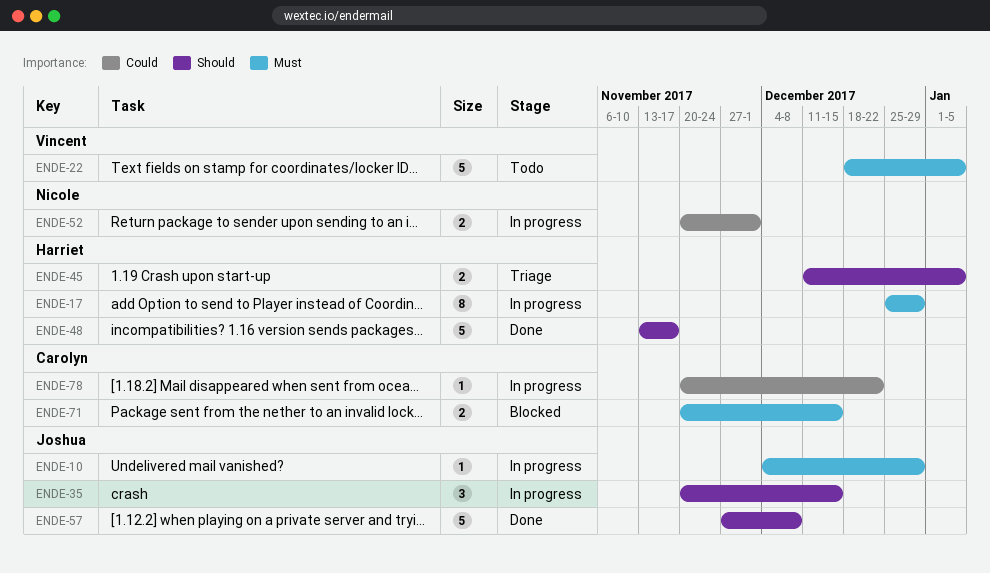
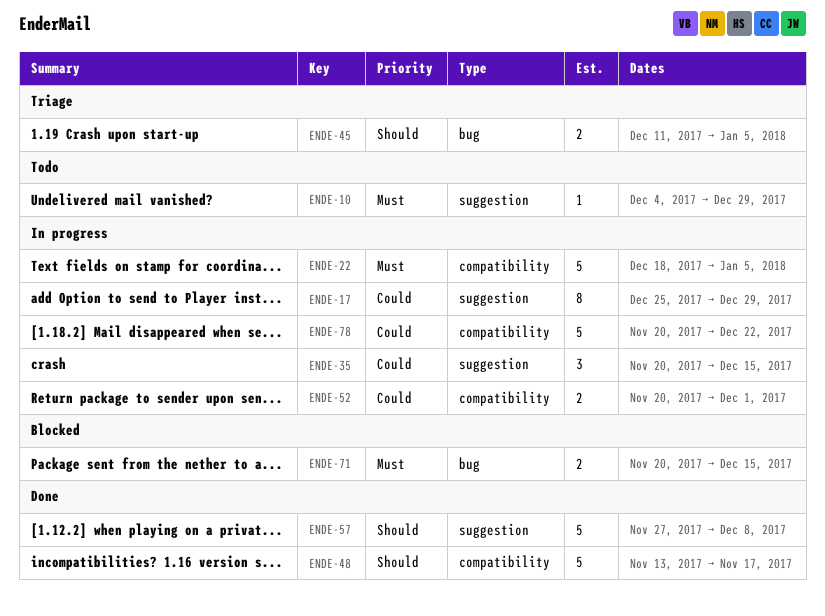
ENDE-10, status: In progress -> Todo
ENDE-17, priority: Must -> Could
ENDE-22, status: Todo -> In progress
ENDE-35, priority: Should -> Could
ENDE-78, estimate: 1 -> 5

